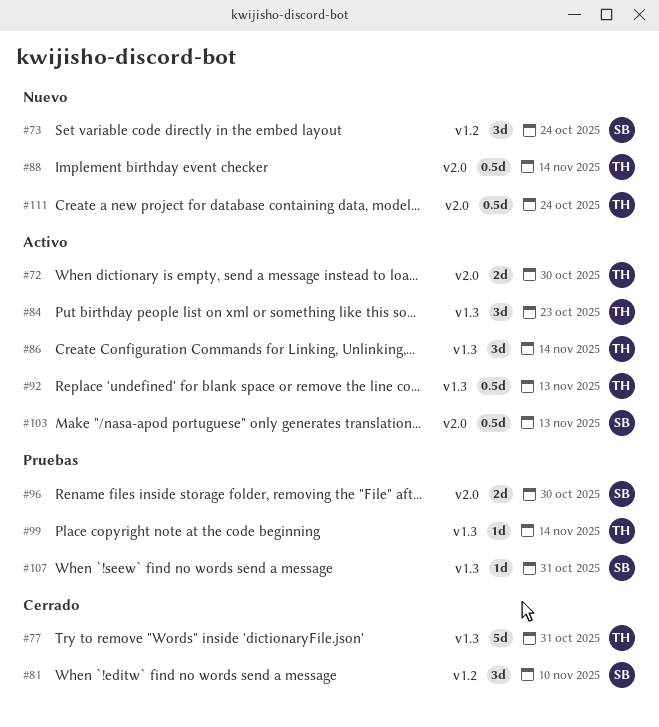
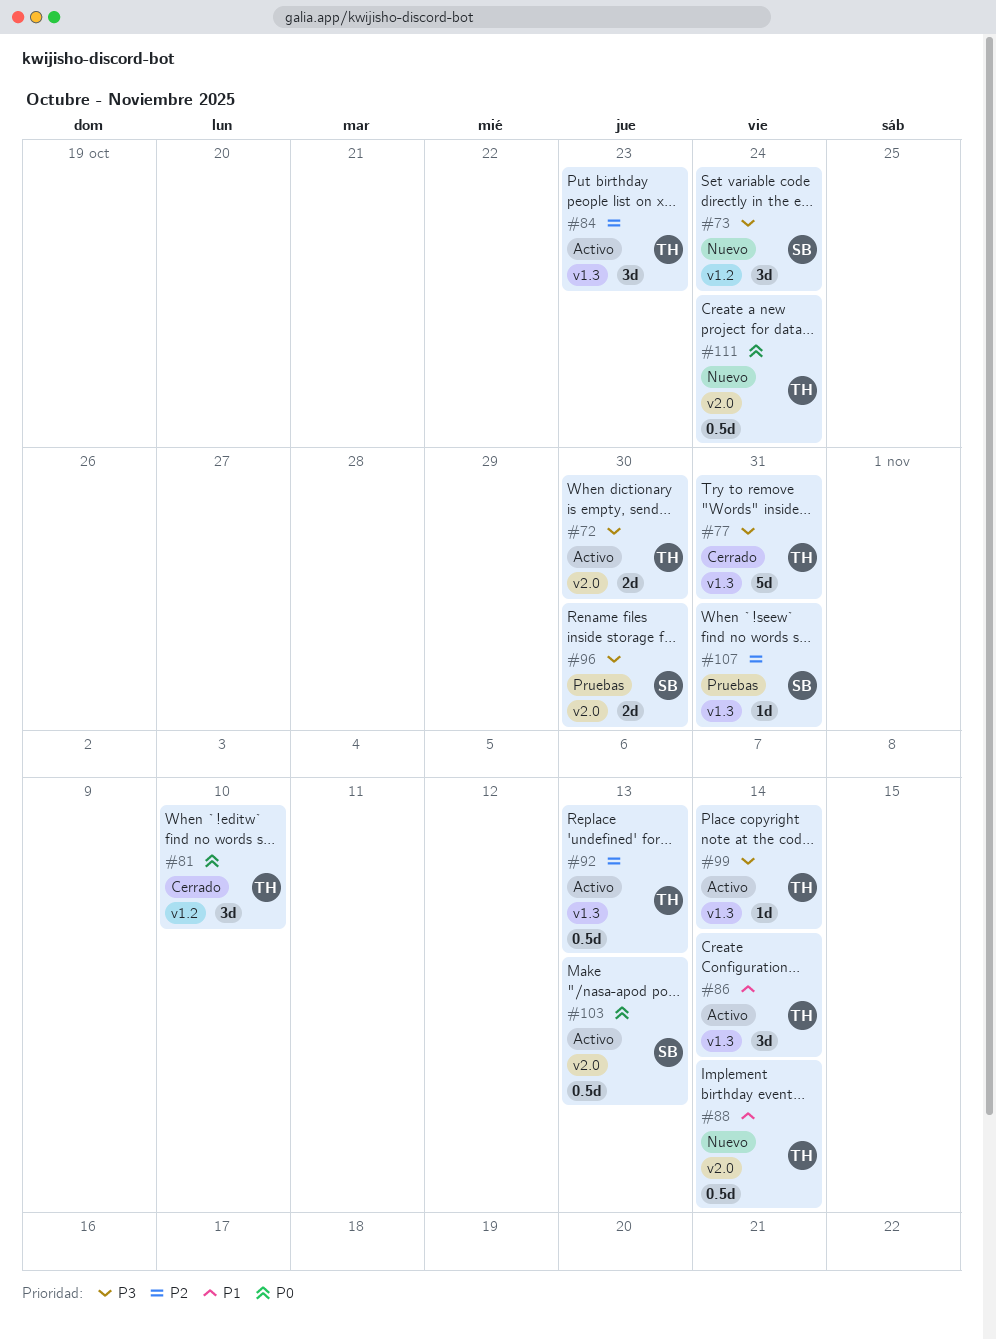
#81, owner: SB -> TH
#99, status: Pruebas -> Activo

